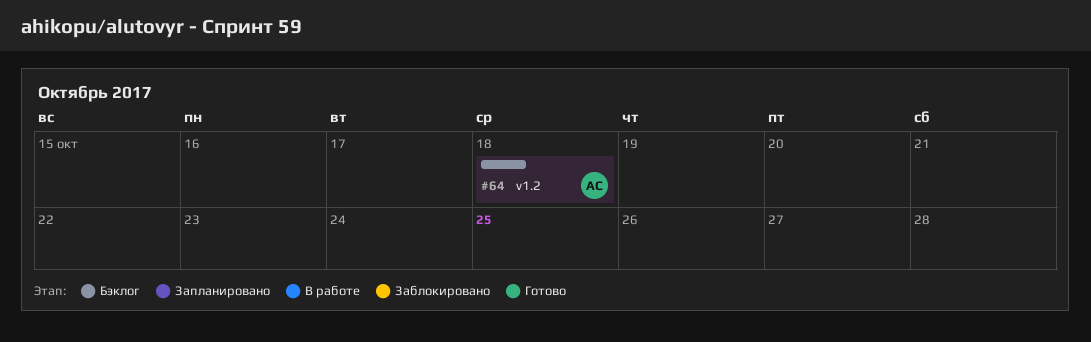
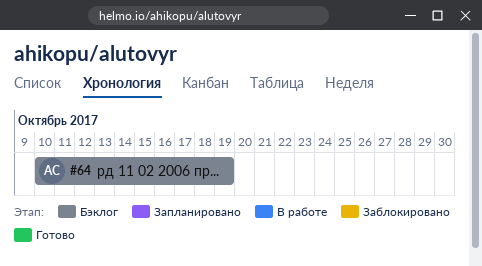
#64, due: Oct 18 -> Oct 19

